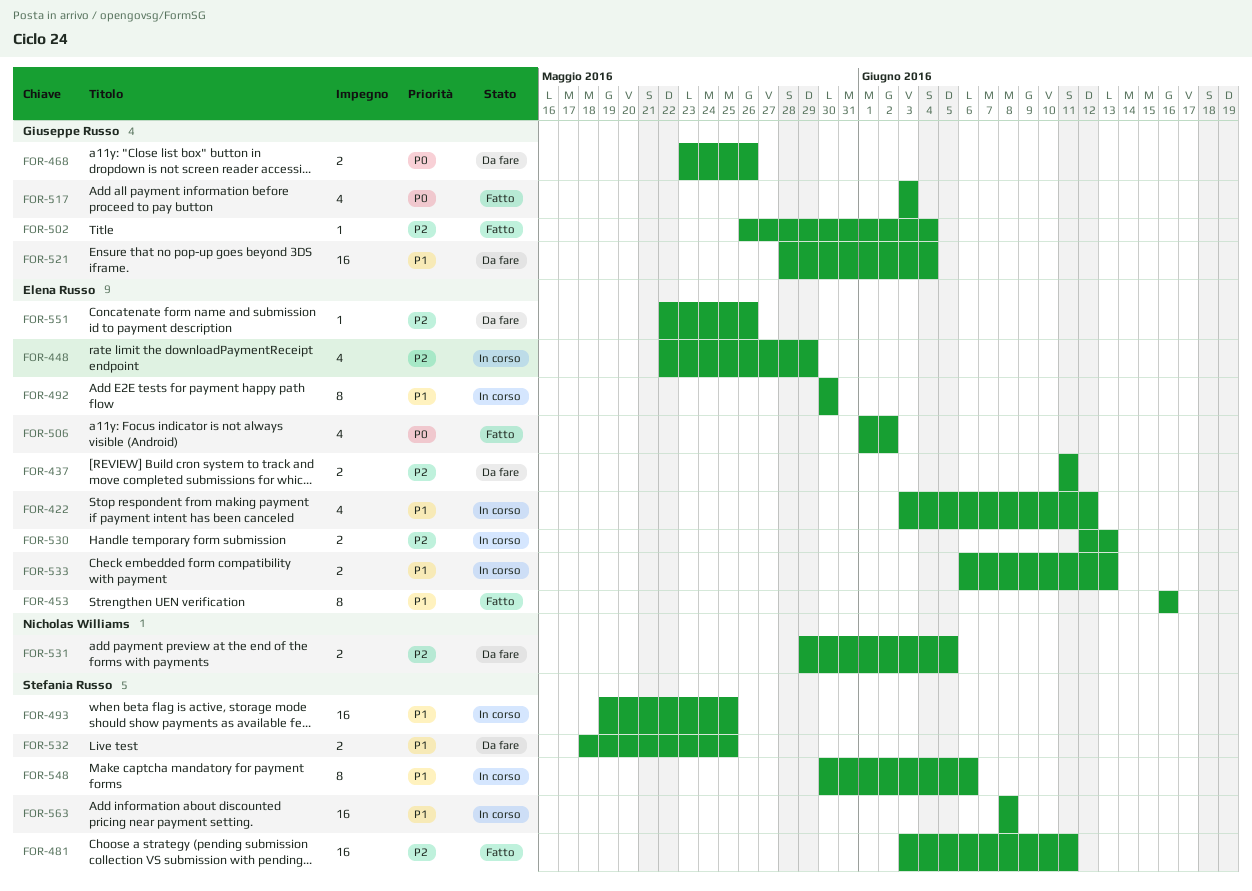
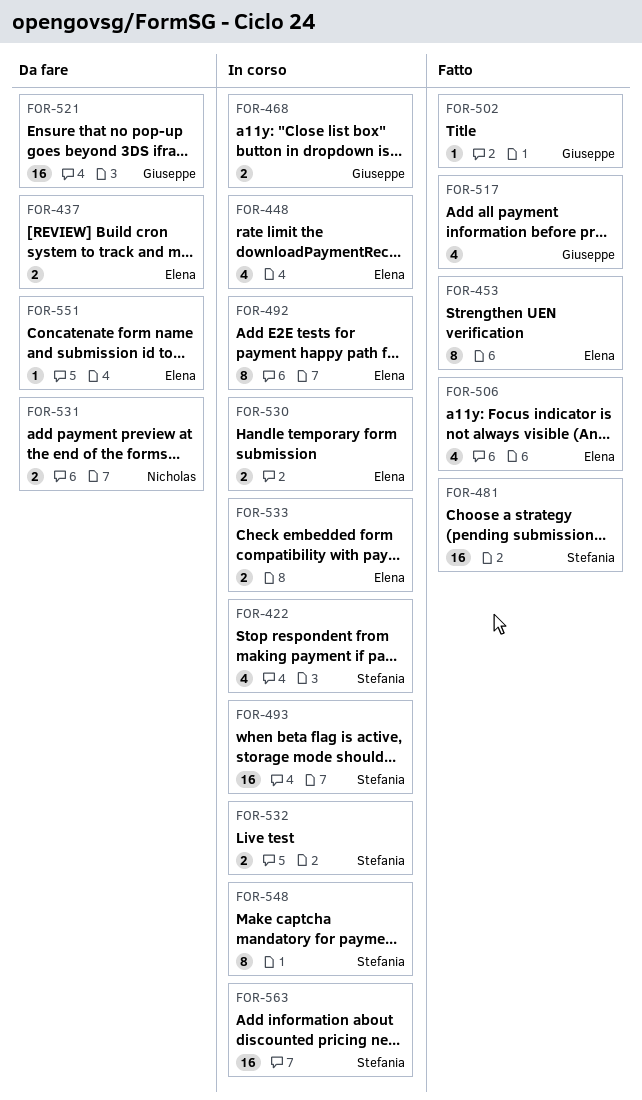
FOR-422, owner: Elena Russo -> Stefania Russo
FOR-468, status: Da fare -> In corso
FOR-532, status: Da fare -> In corso

